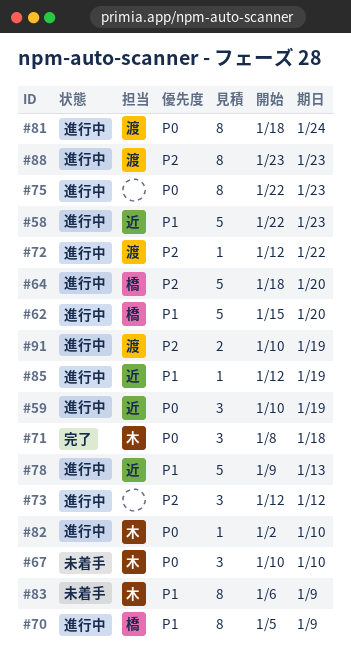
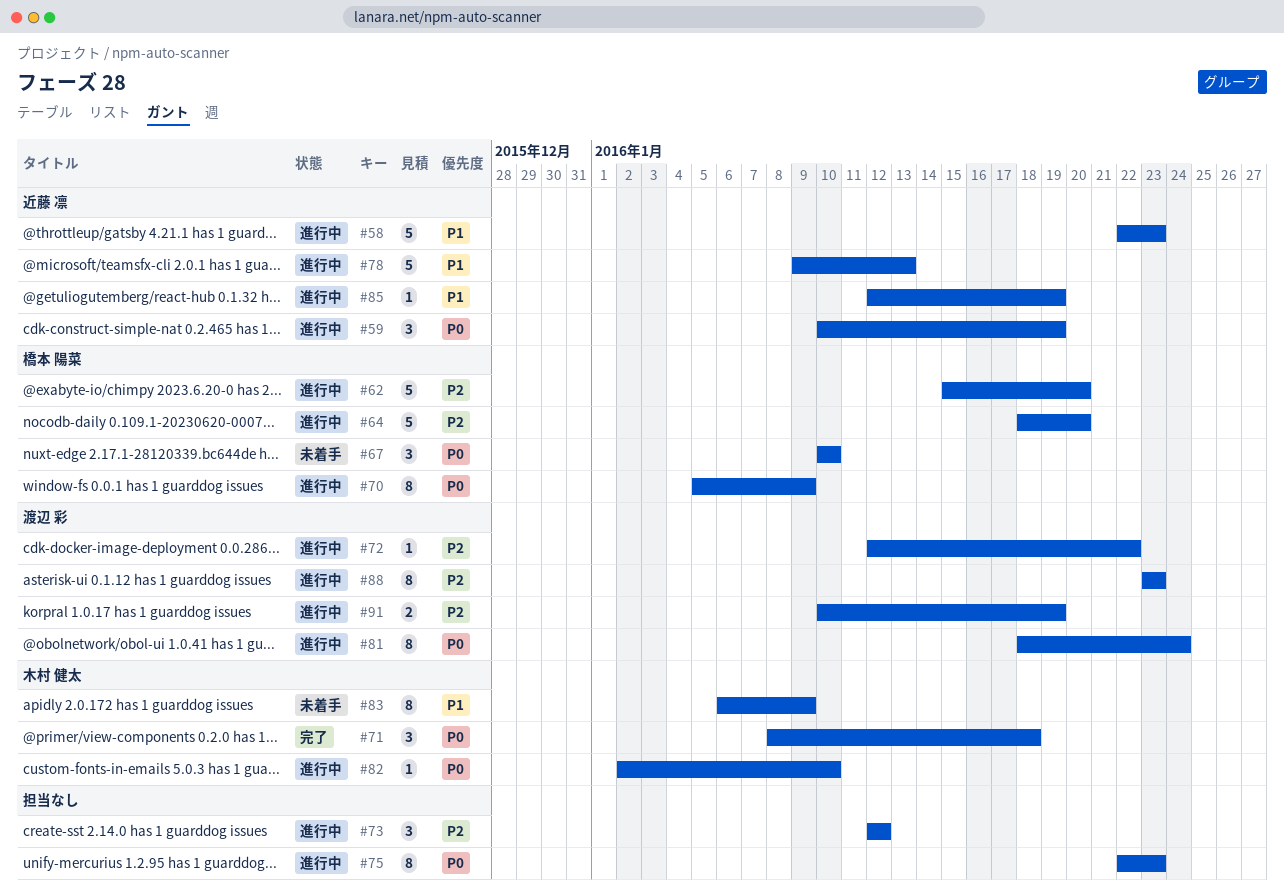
#62, priority: P1 -> P2
#67, owner: 木村 健太 -> 橋本 陽菜
#70, priority: P1 -> P0

